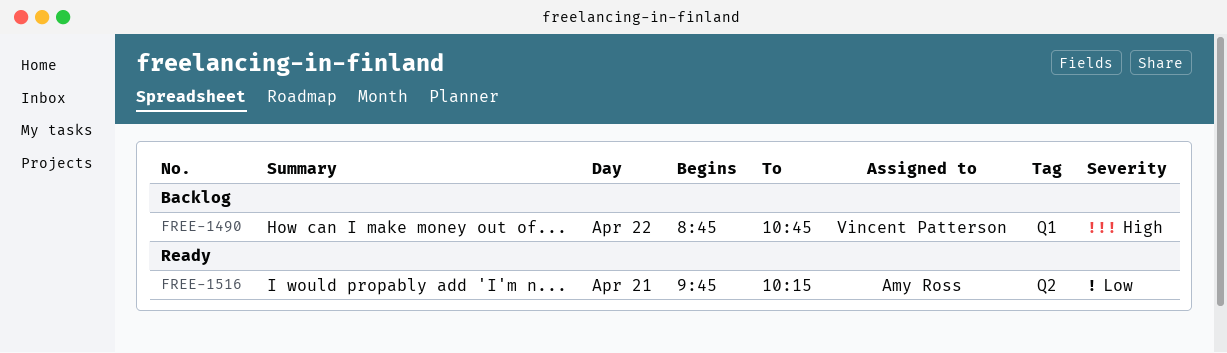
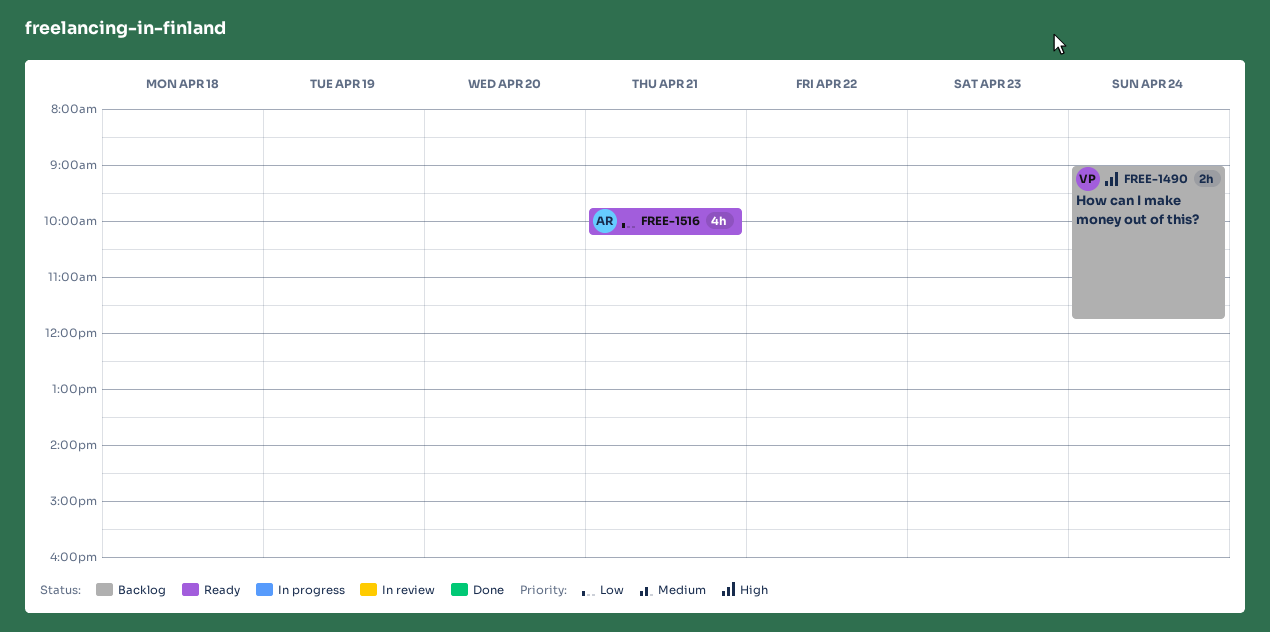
FREE-1490, day: Apr 22 -> Apr 24
FREE-1490, begins: 08:45 -> 09:00
FREE-1490, ends: 10:45 -> 11:45

